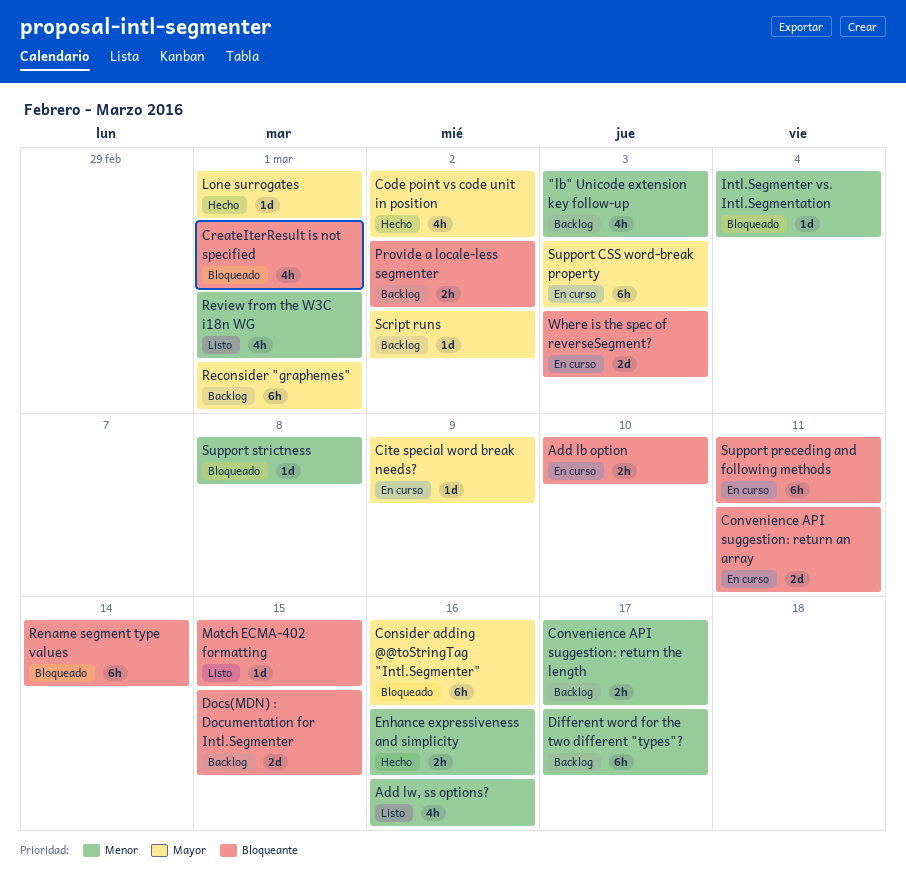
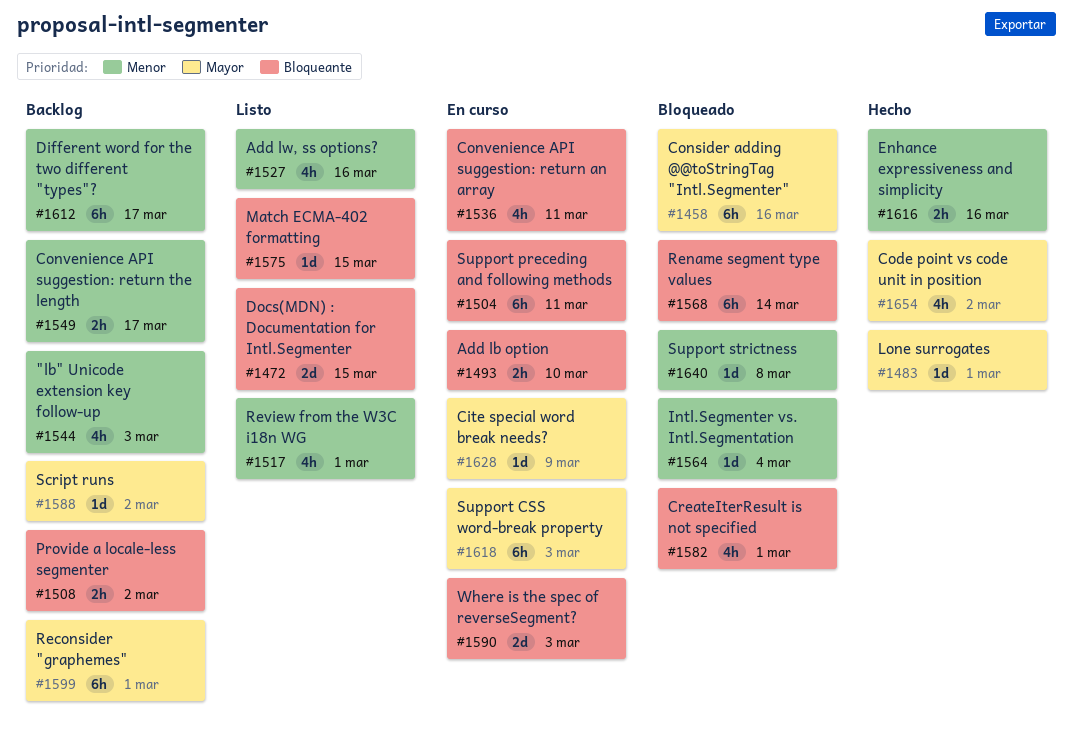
Convenience API suggestion: return an array, estimate: 2d -> 4h
Docs(MDN) : Documentation for Intl.Segmenter, status: Backlog -> Listo

